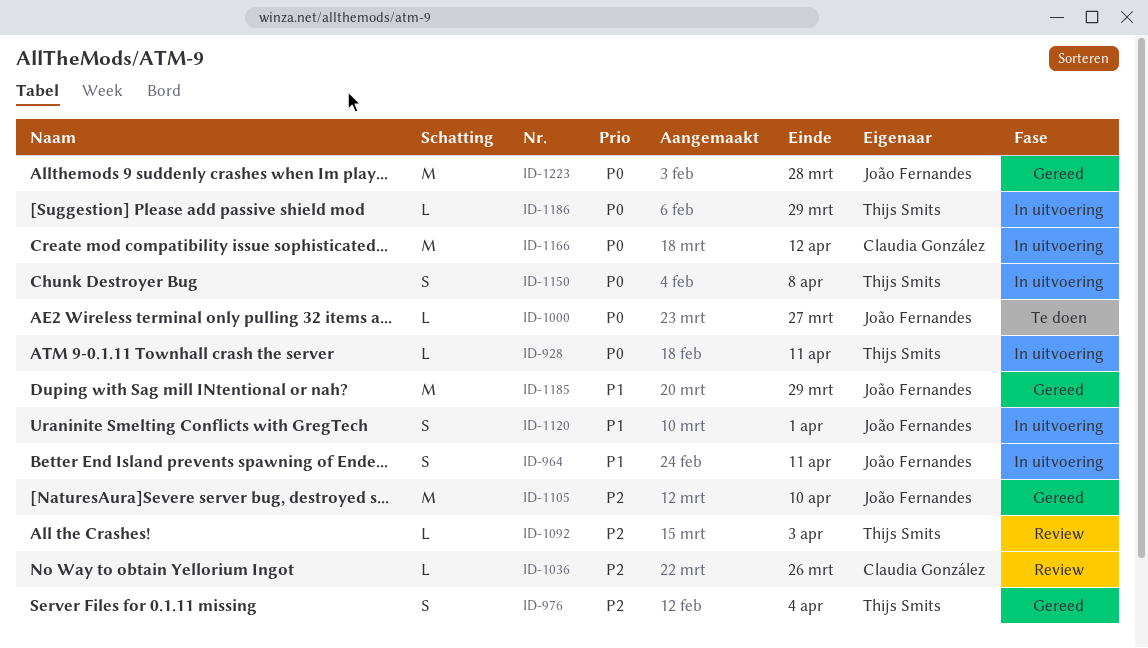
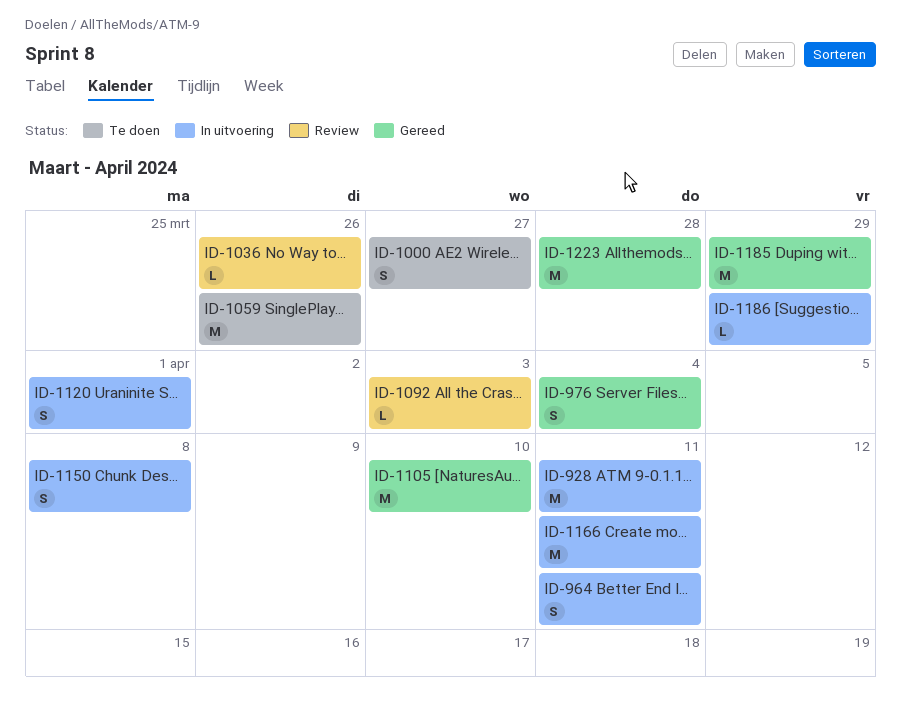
ID-928, estimate: L -> M
ID-1000, estimate: L -> S
ID-1059: none -> present
ID-1166, due: Apr 12 -> Apr 11

